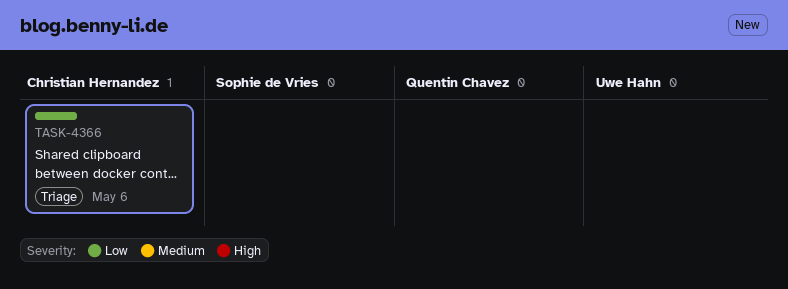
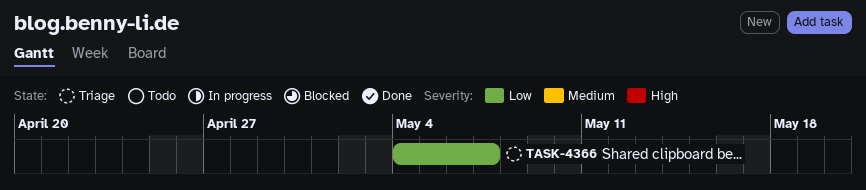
TASK-4366, due: May 6 -> May 7

